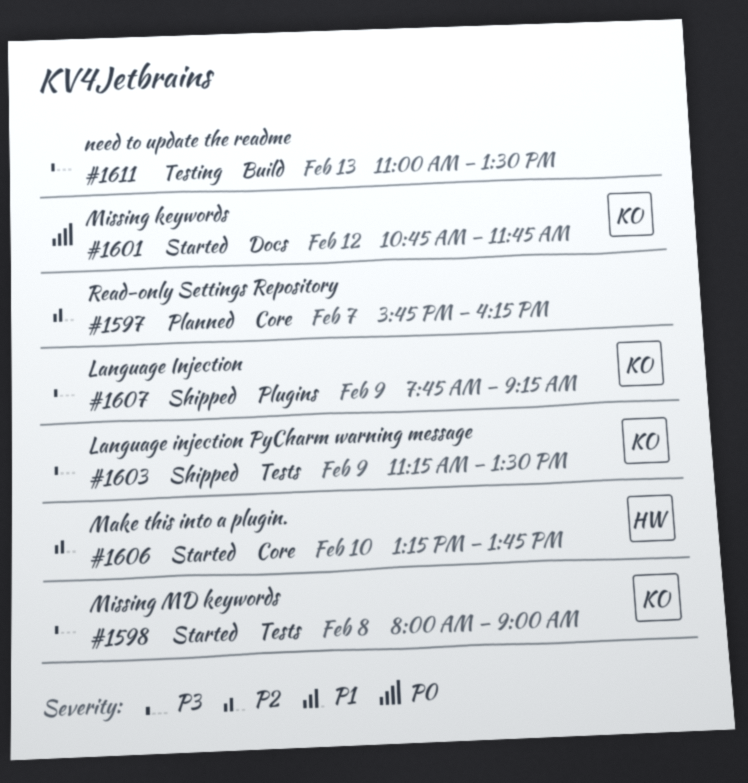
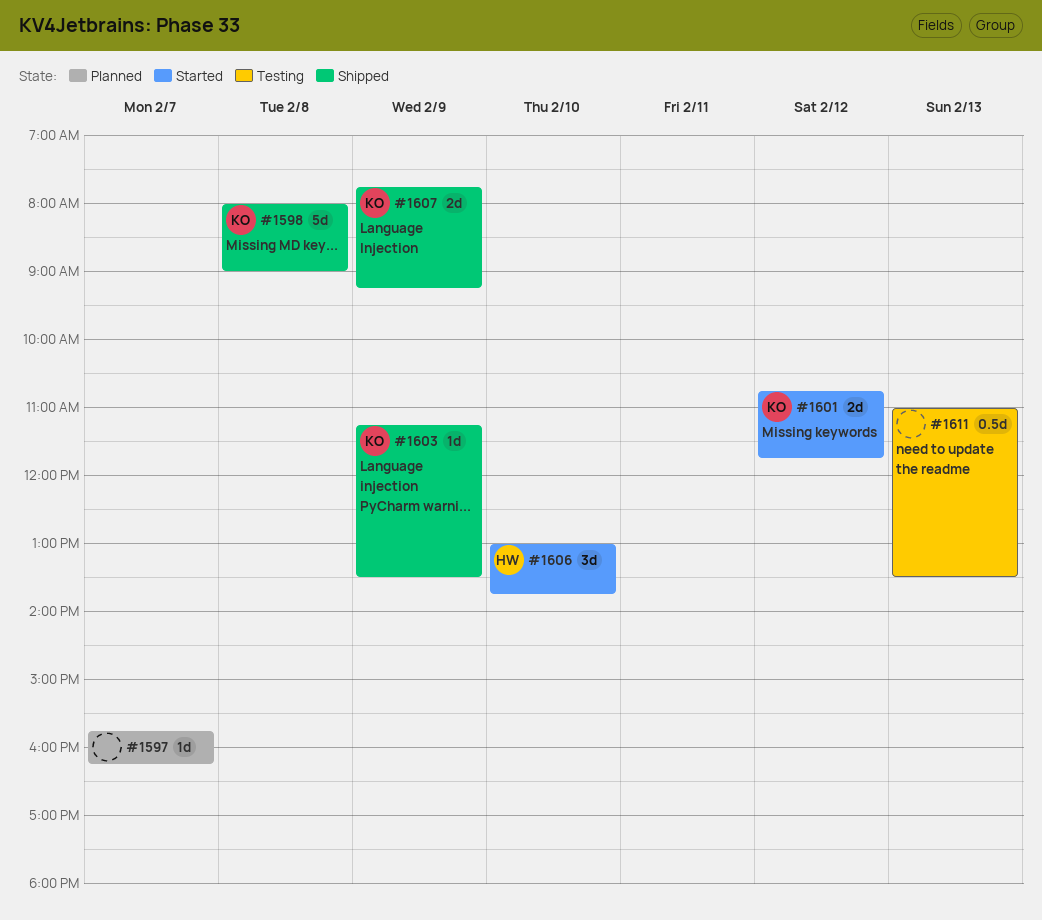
#1598, status: Started -> Shipped
#1606, begins: 13:15 -> 13:00

